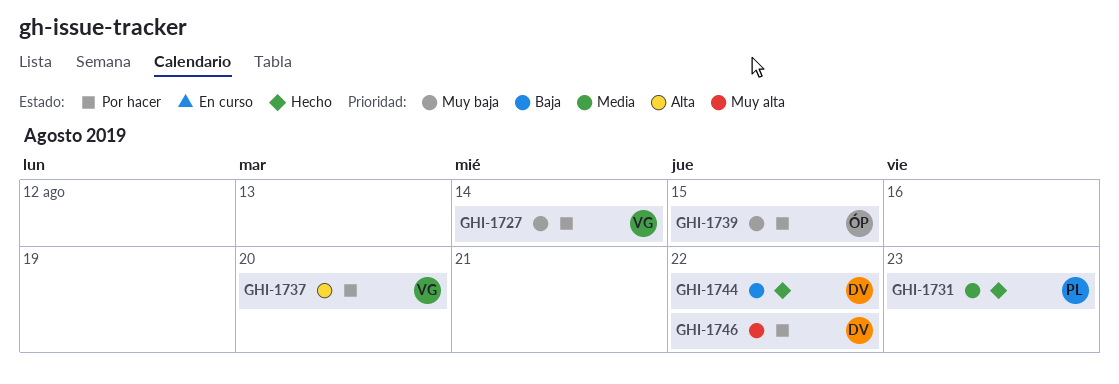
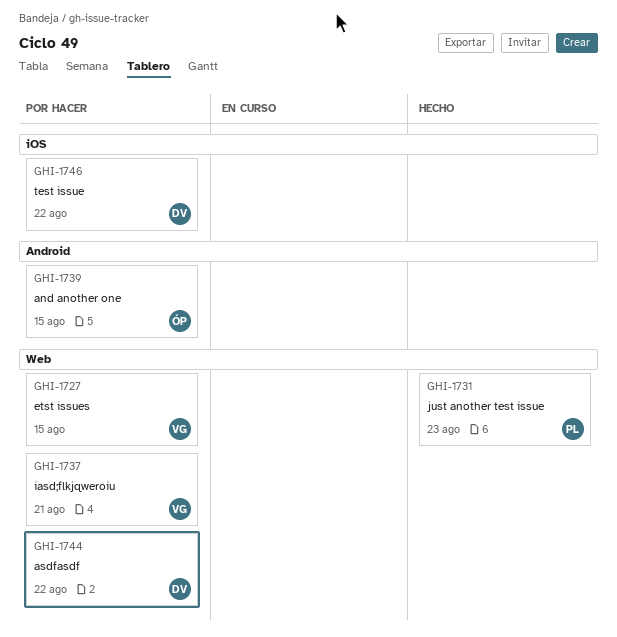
GHI-1727, due: Aug 14 -> Aug 15
GHI-1737, due: Aug 20 -> Aug 21
GHI-1744, status: Hecho -> Por hacer

